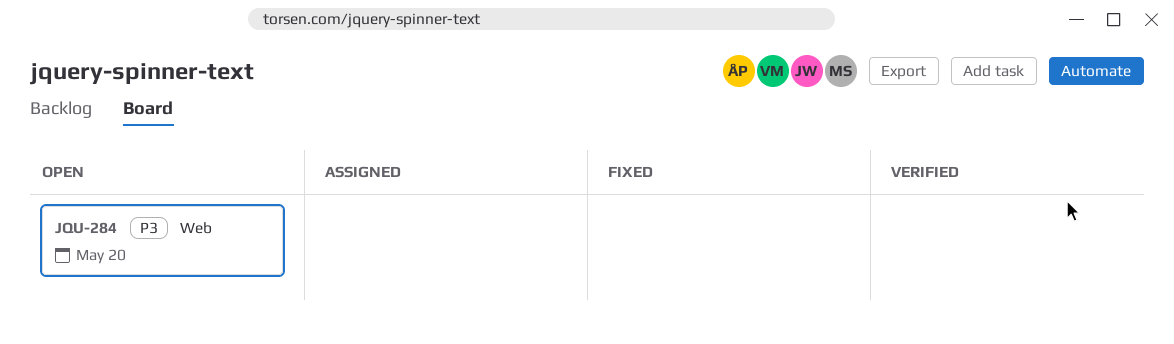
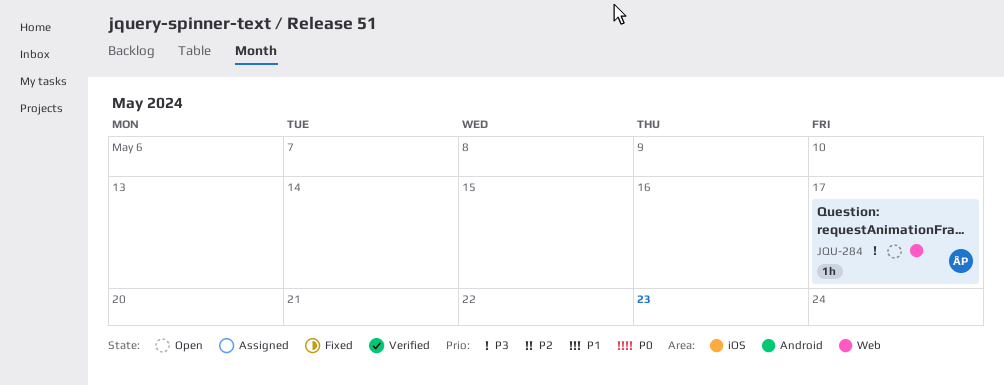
JQU-284, due: May 20 -> May 17

